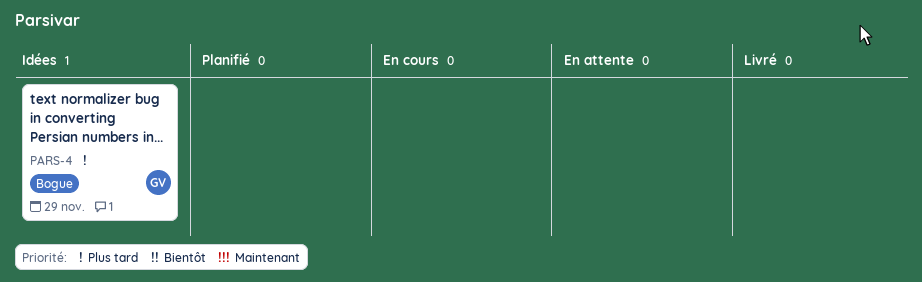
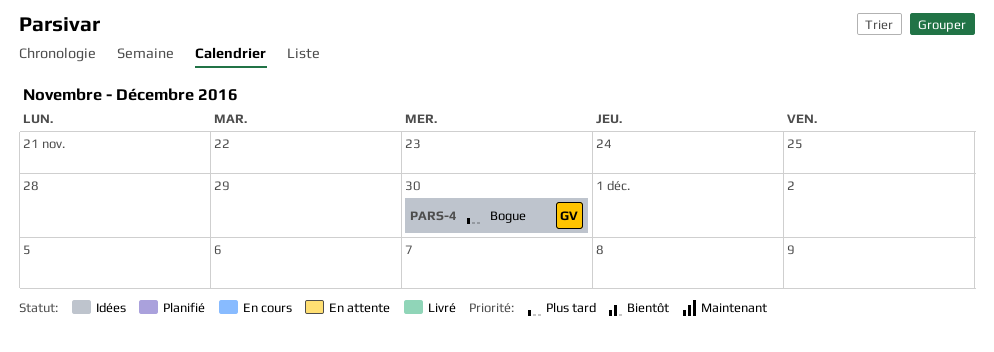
PARS-4, due: Nov 29 -> Nov 30

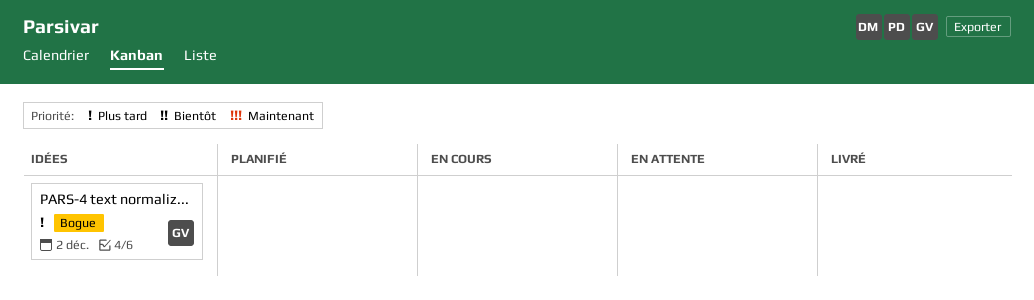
PARS-4, due: Nov 30 -> Dec 2

